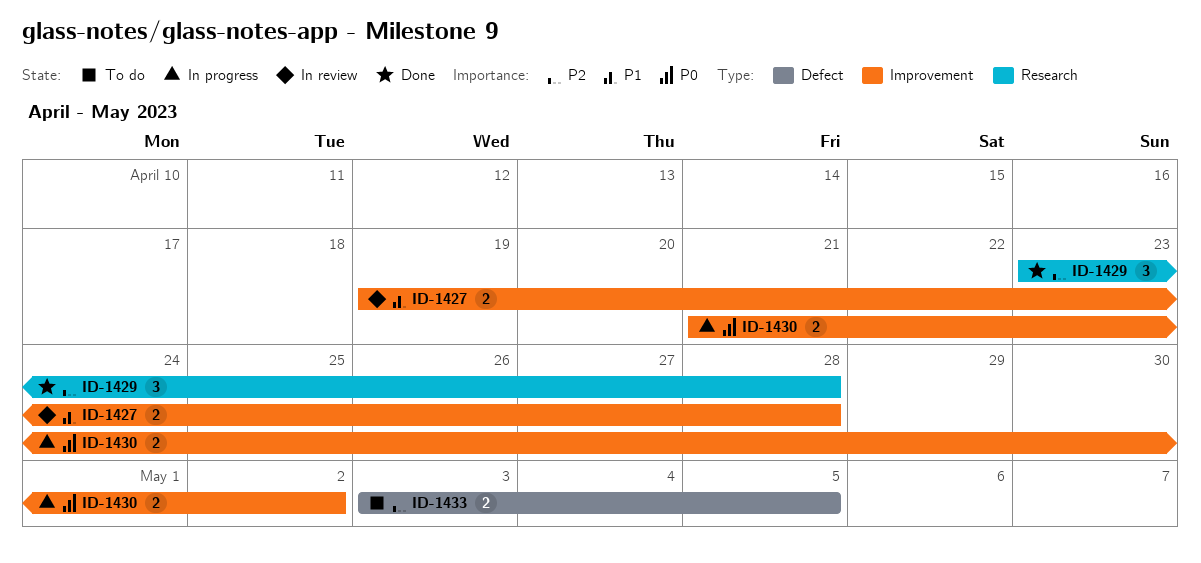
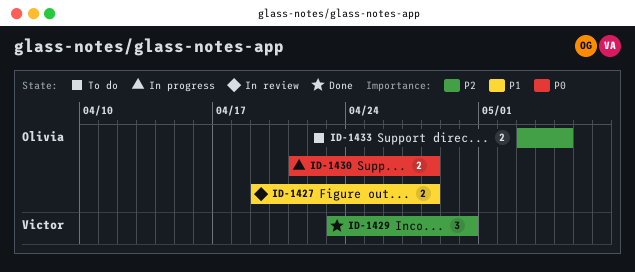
ID-1429, due: Apr 28 -> Apr 30
ID-1430, due: May 2 -> Apr 28

